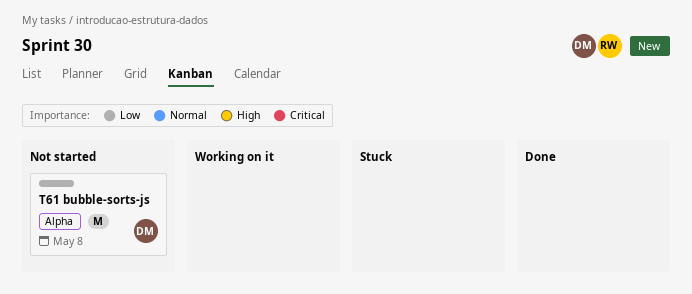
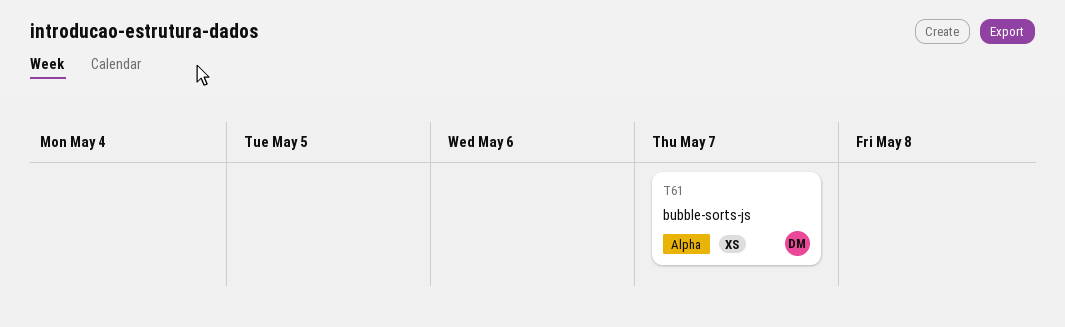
T61, estimate: M -> XS
T61, due: May 8 -> May 7

